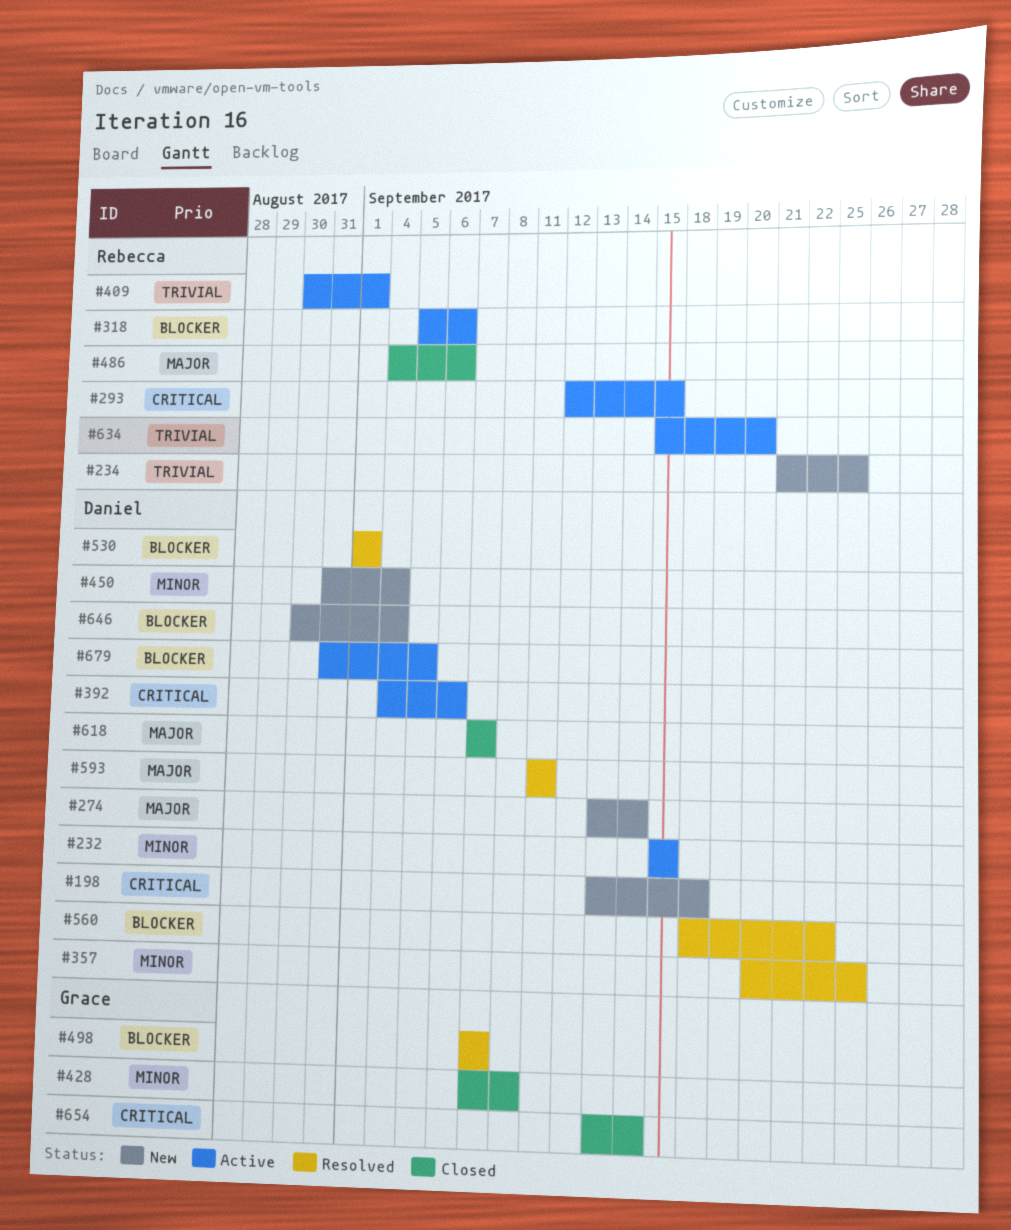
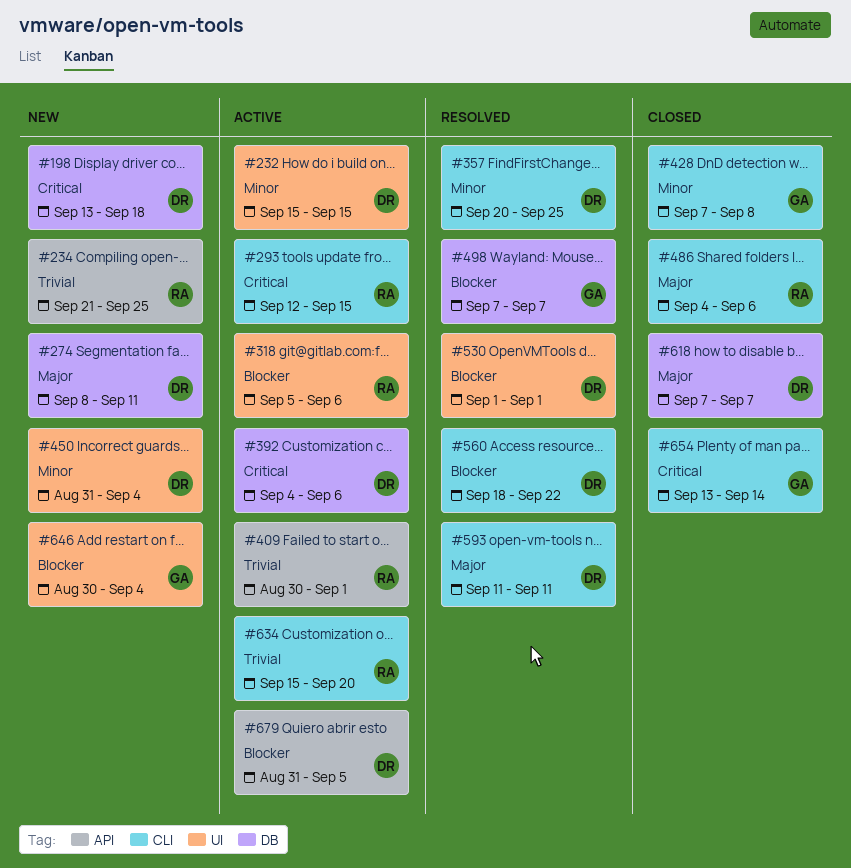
#274, start: Sep 13 -> Sep 8
#274, due: Sep 14 -> Sep 11
#646, owner: Daniel -> Grace

